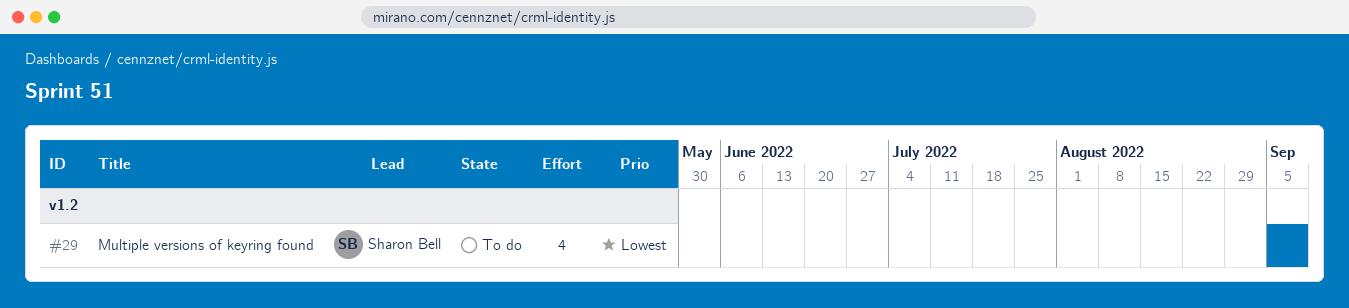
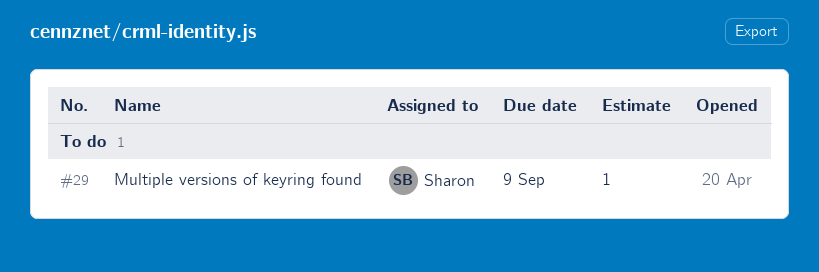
#29, estimate: 4 -> 1

